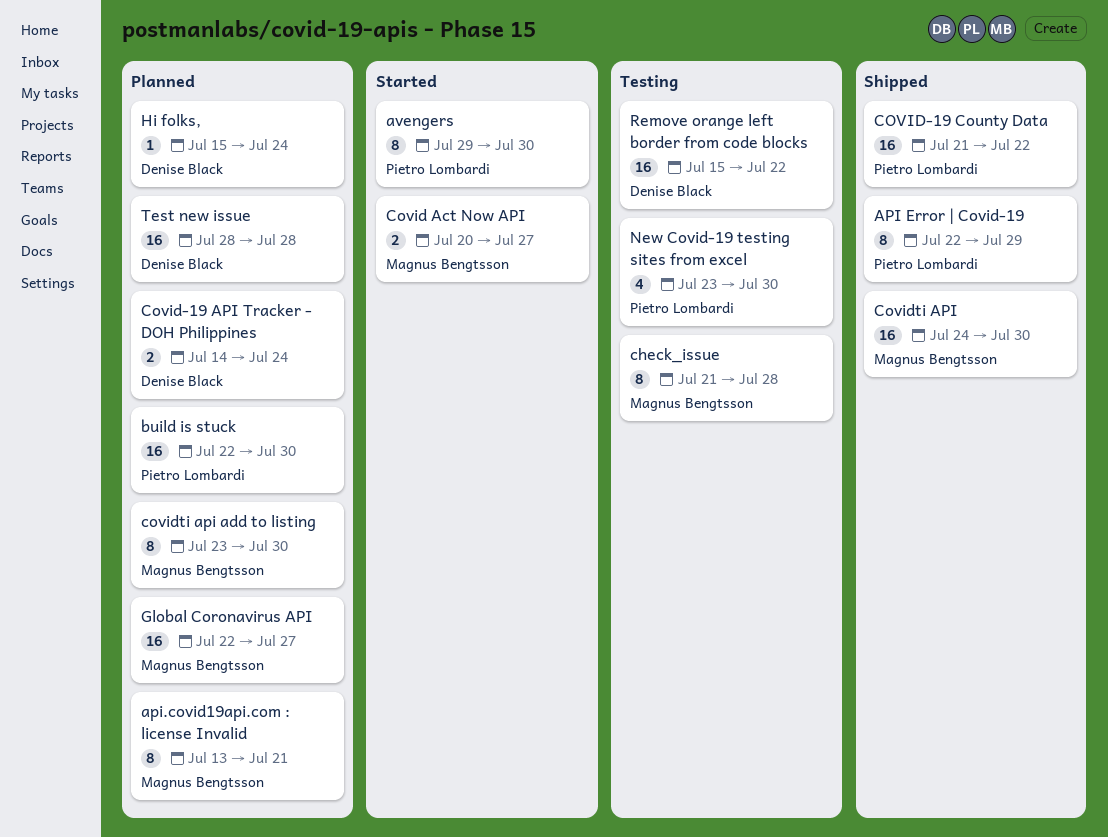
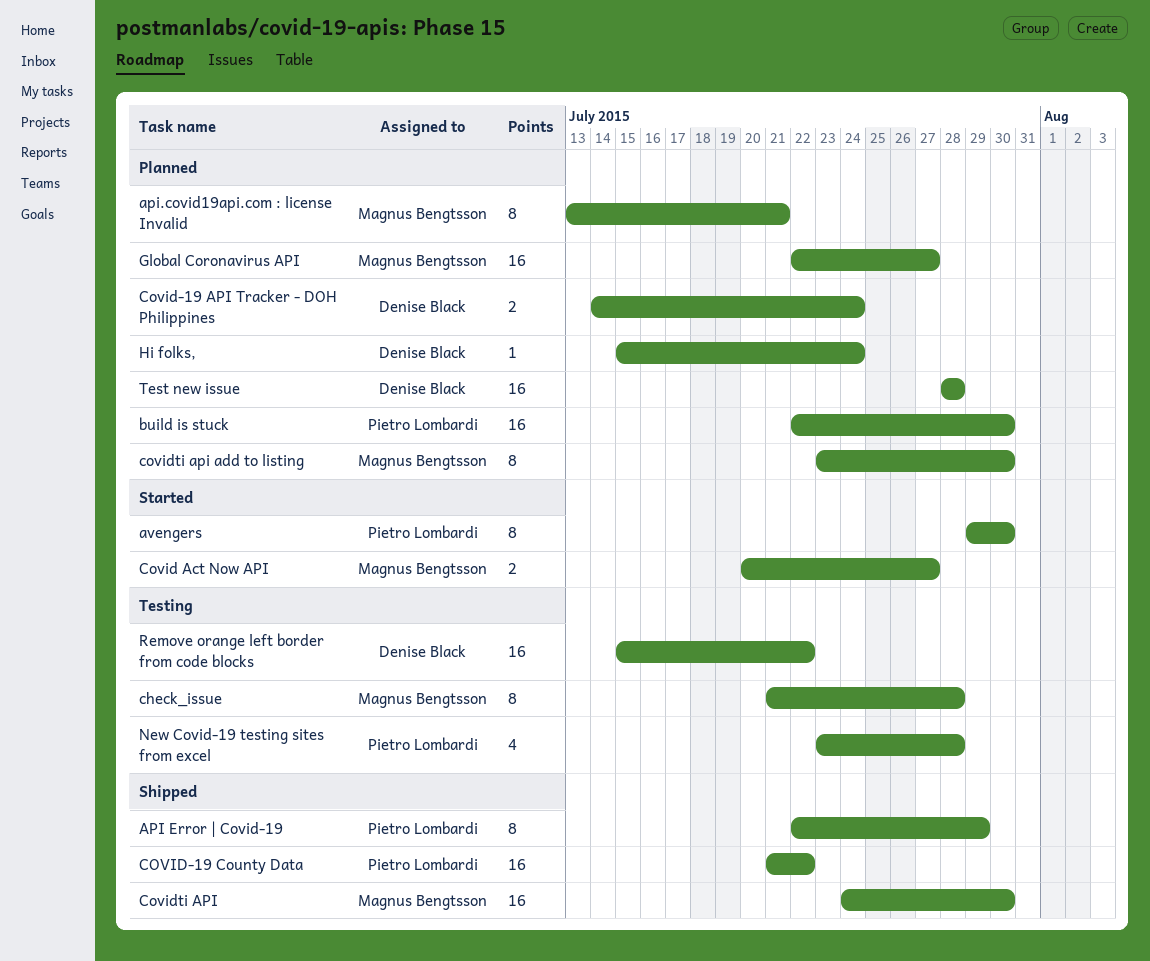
New Covid-19 testing sites from excel, due: Jul 30 -> Jul 28

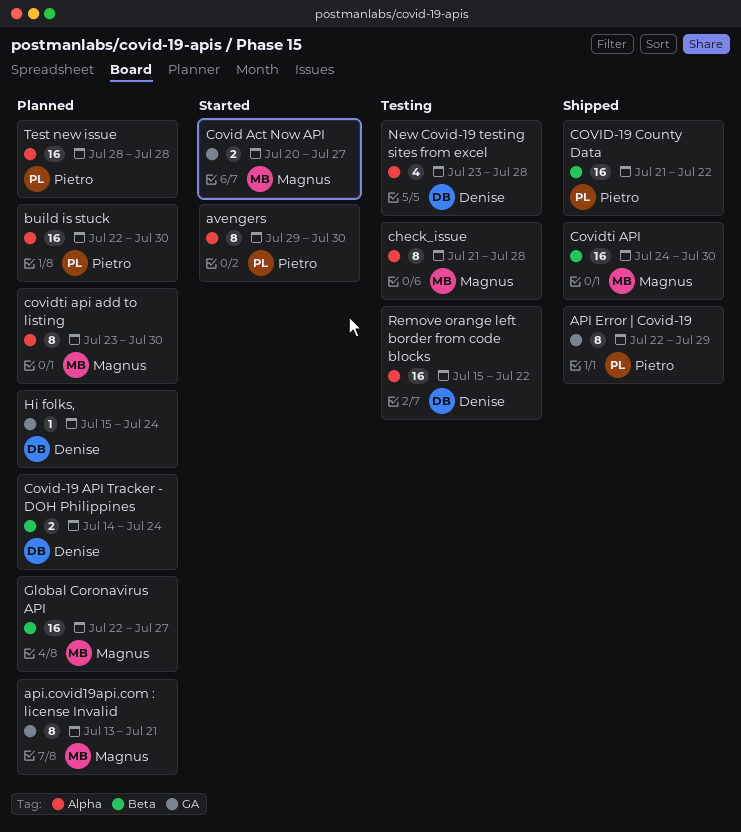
New Covid-19 testing sites from excel, owner: Pietro Lombardi -> Denise Black
Test new issue, owner: Denise Black -> Pietro Lombardi

